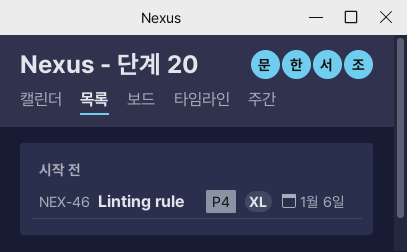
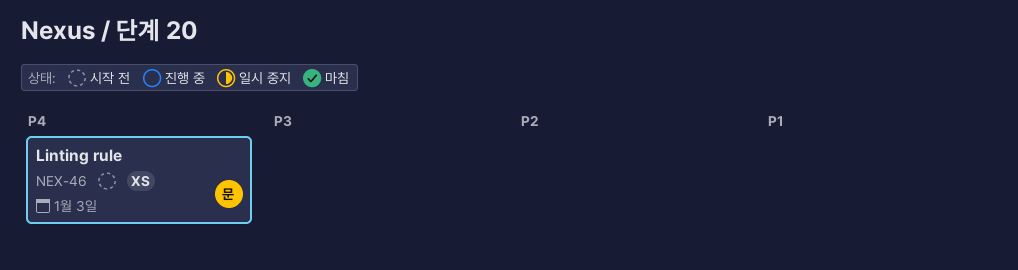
NEX-46, estimate: XL -> XS
NEX-46, due: Jan 6 -> Jan 3

